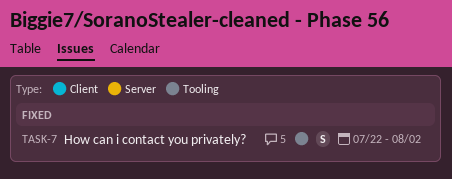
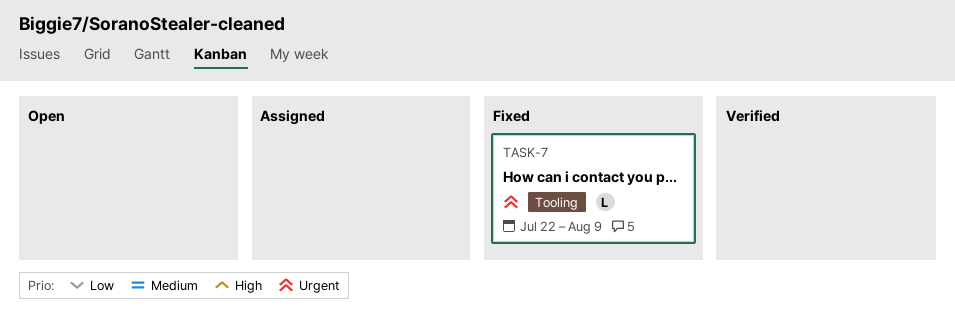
TASK-7, estimate: S -> L
TASK-7, due: Aug 2 -> Aug 9

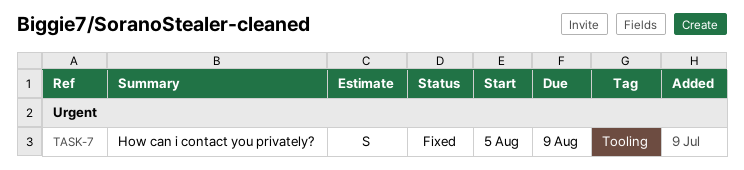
TASK-7, estimate: L -> S
TASK-7, start: Jul 22 -> Aug 5

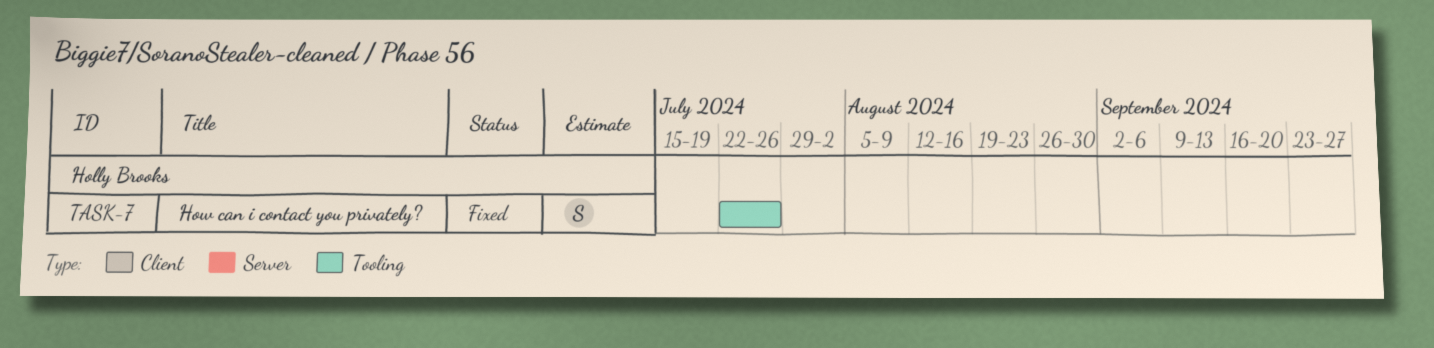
TASK-7, start: Aug 5 -> Jul 22
TASK-7, due: Aug 9 -> Jul 26

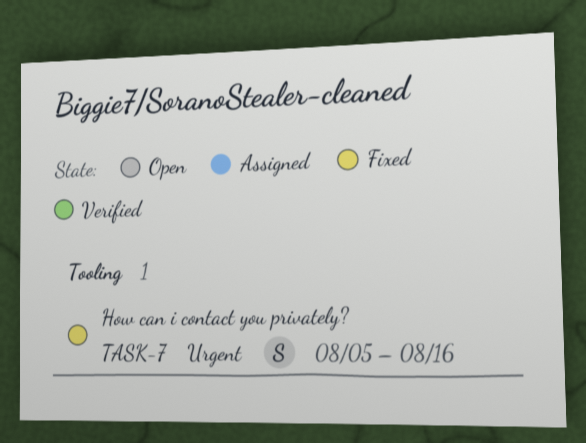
TASK-7, start: Jul 22 -> Aug 5
TASK-7, due: Jul 26 -> Aug 16

